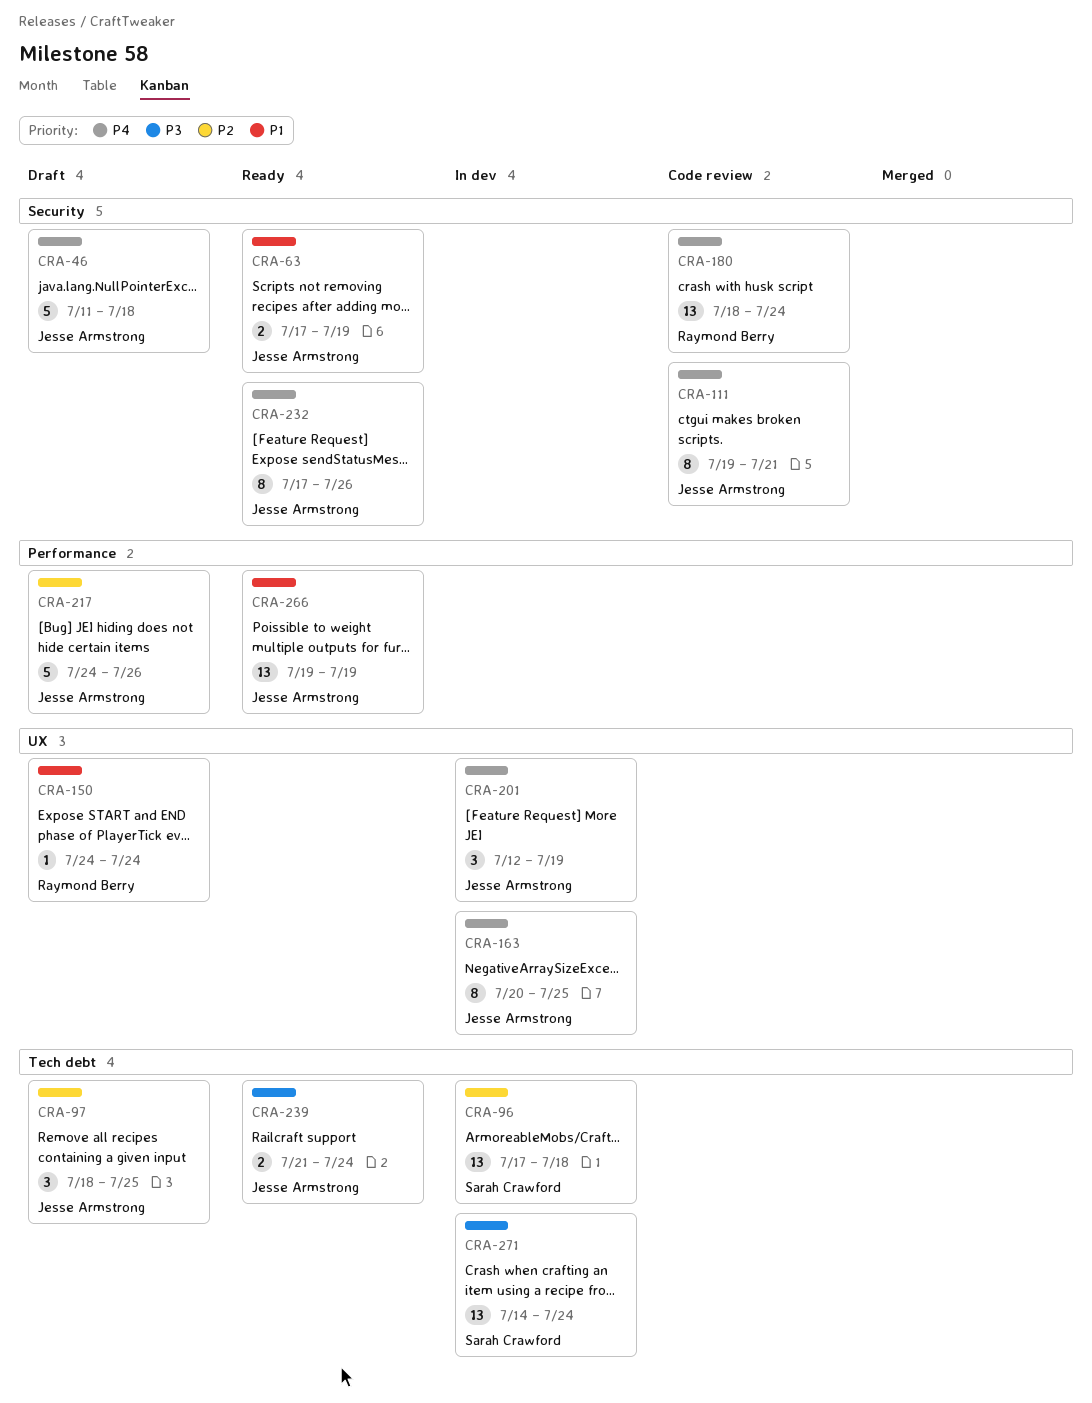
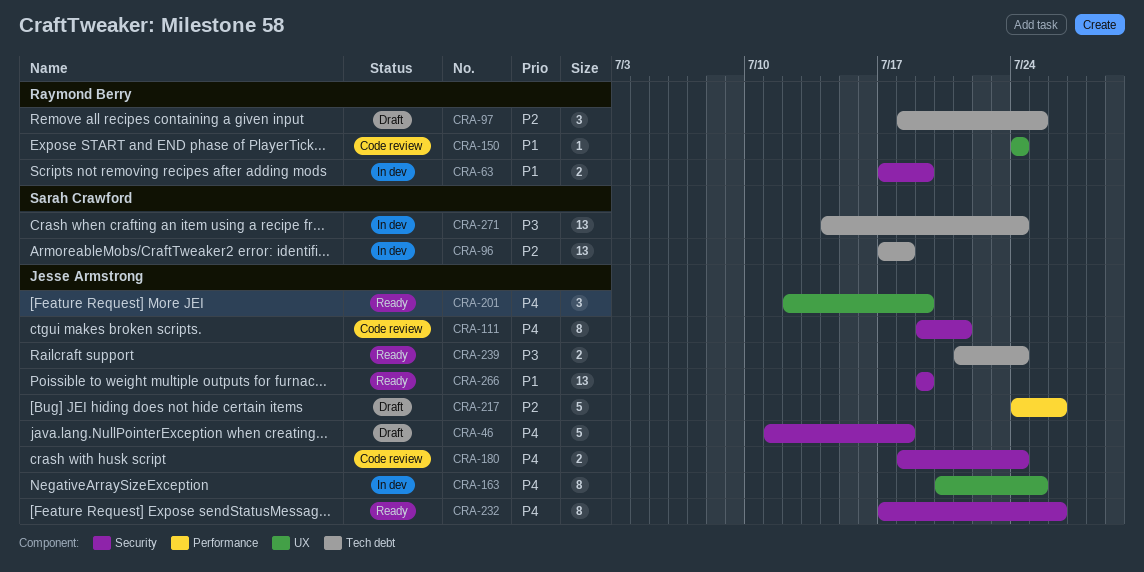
CRA-63, status: Ready -> In dev
CRA-63, owner: Jesse Armstrong -> Raymond Berry
CRA-97, owner: Jesse Armstrong -> Raymond Berry
CRA-150, status: Draft -> Code review
CRA-180, owner: Raymond Berry -> Jesse Armstrong
CRA-180, estimate: 13 -> 2
CRA-201, status: In dev -> Ready
CRA-266, label: Performance -> Security

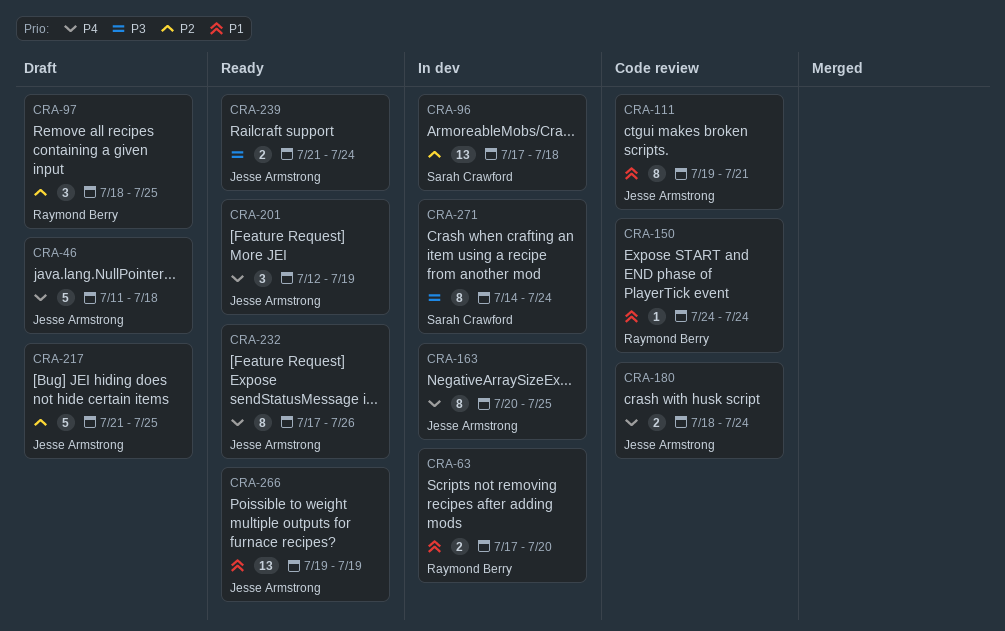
CRA-63, due: Jul 19 -> Jul 20
CRA-111, priority: P4 -> P1
CRA-217, start: Jul 24 -> Jul 21
CRA-217, due: Jul 26 -> Jul 25
CRA-271, estimate: 13 -> 8

